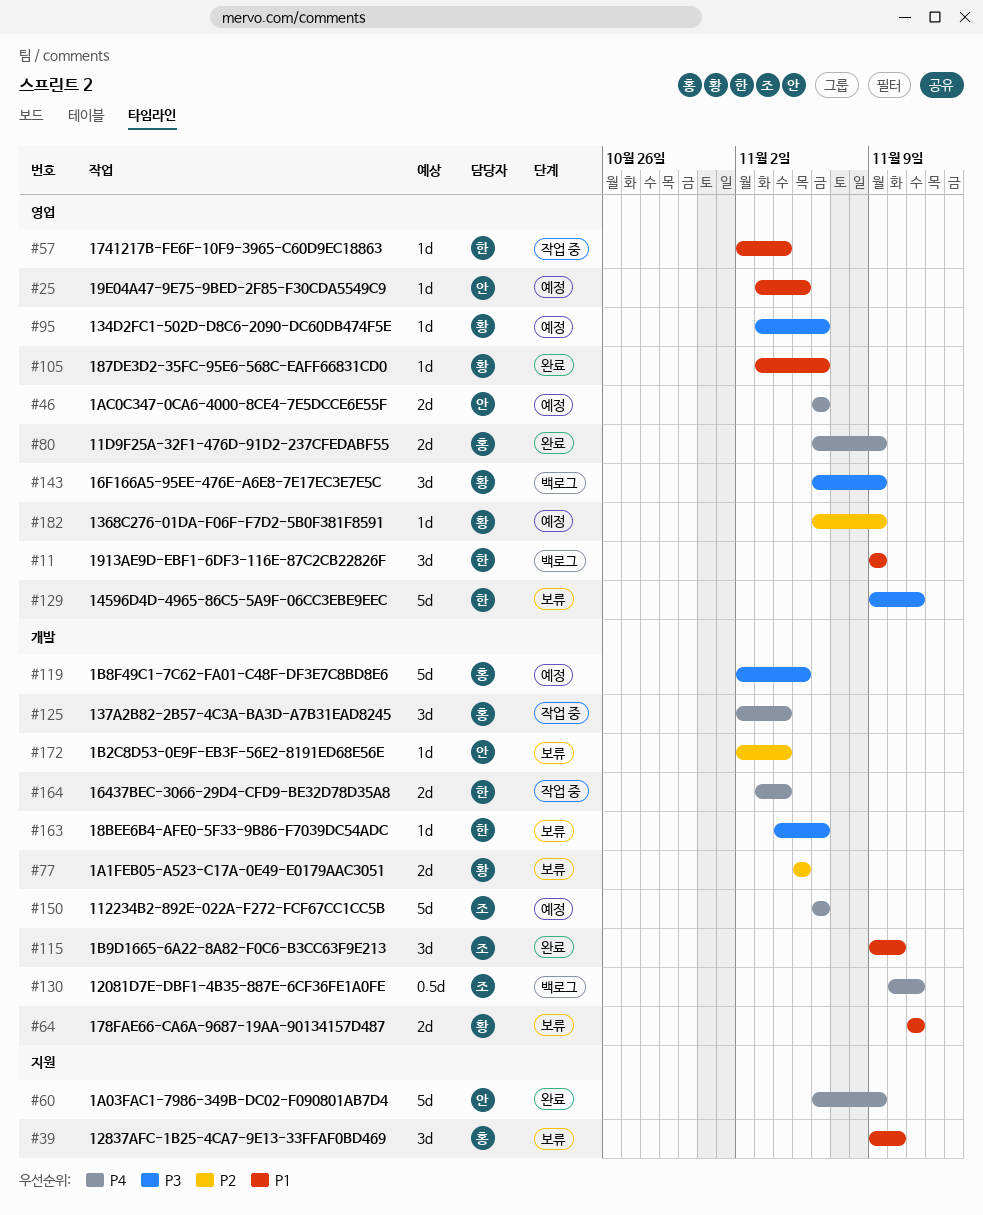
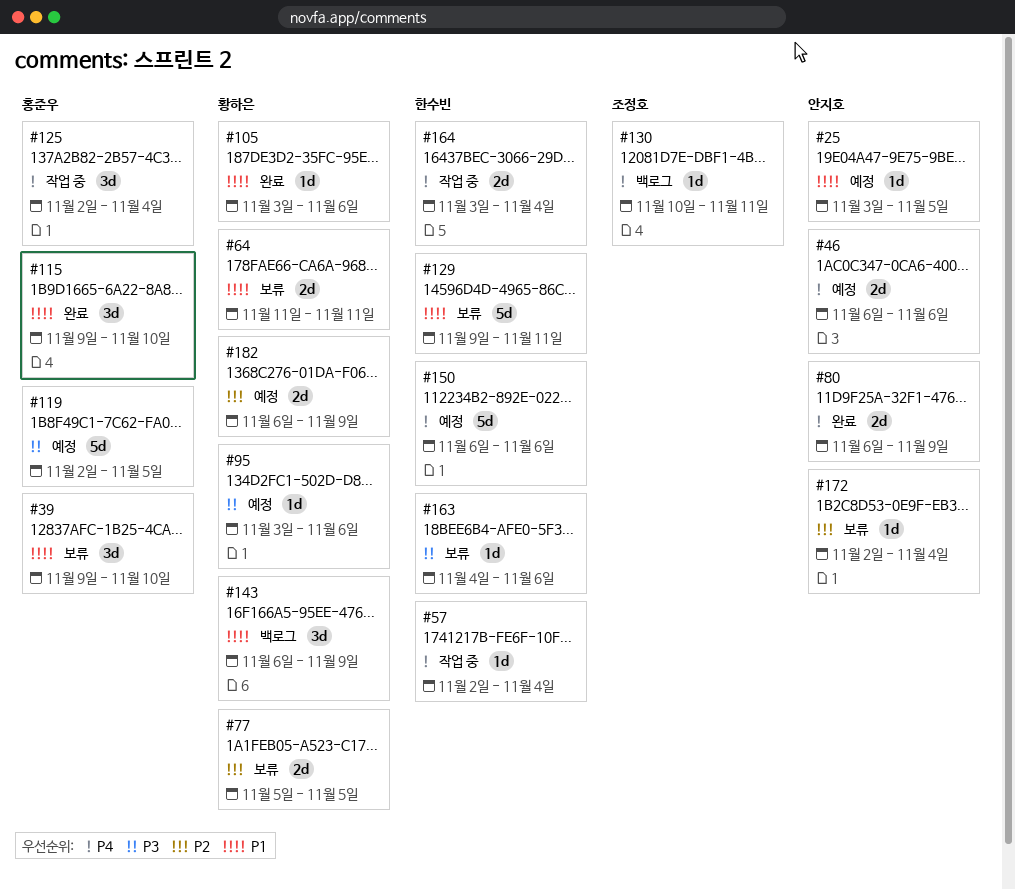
#11: present -> none
#57, priority: P1 -> P4
#60: present -> none
#80, owner: 홍준우 -> 안지호
#115, owner: 조정호 -> 홍준우
#129, priority: P3 -> P1
#130, estimate: 0.5d -> 1d
#143, priority: P3 -> P1
#150, owner: 조정호 -> 한수빈
#182, estimate: 1d -> 2d

